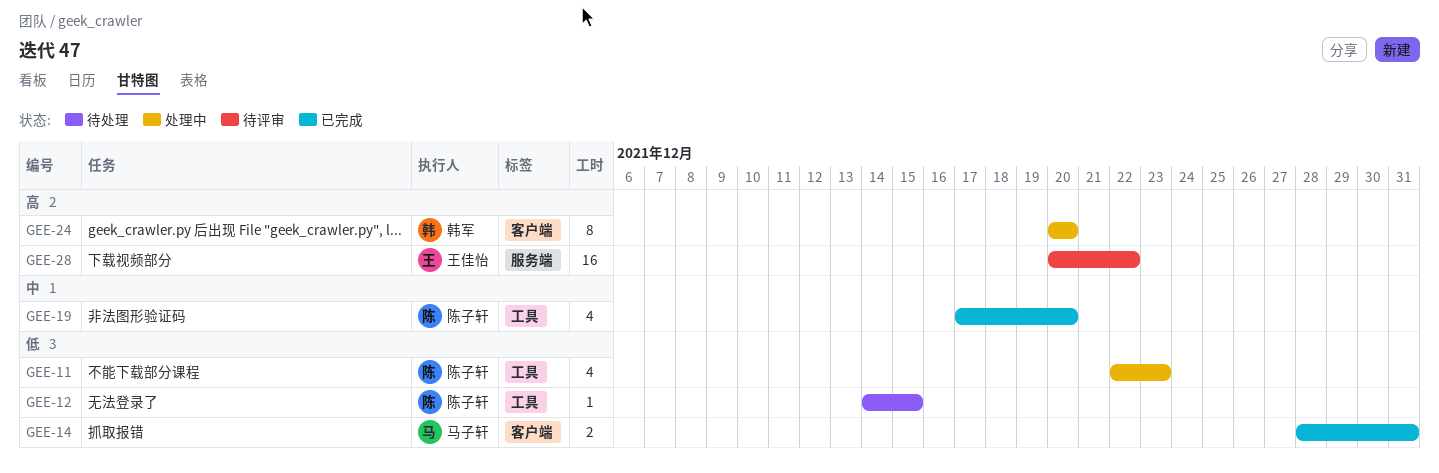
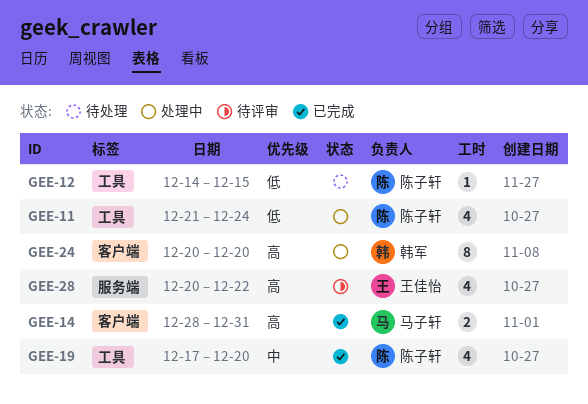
GEE-11, start: Dec 22 -> Dec 21
GEE-11, due: Dec 23 -> Dec 24
GEE-14, priority: 低 -> 高
GEE-28, estimate: 16 -> 4

